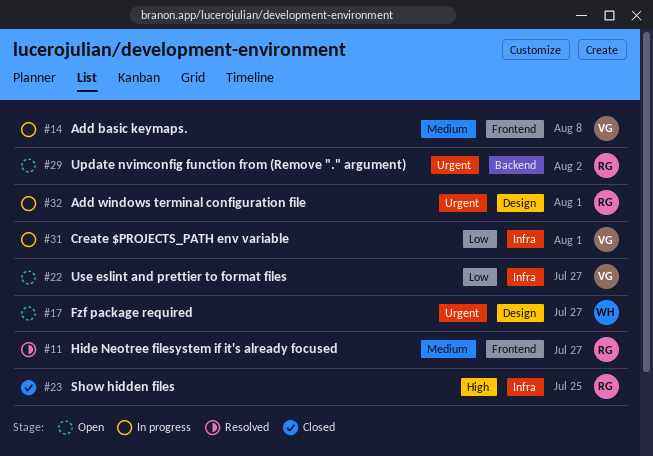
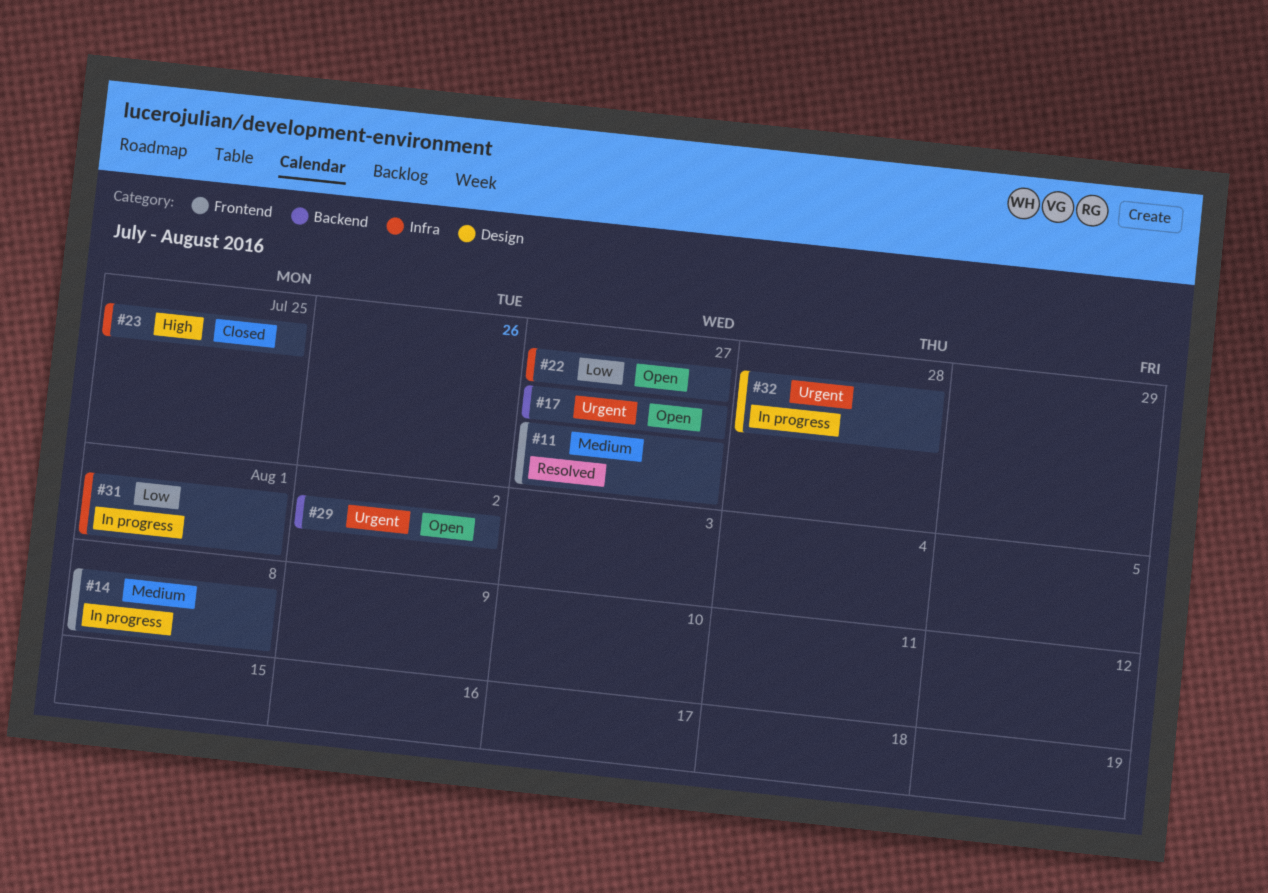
#17, label: Design -> Backend
#32, due: Aug 1 -> Jul 28

